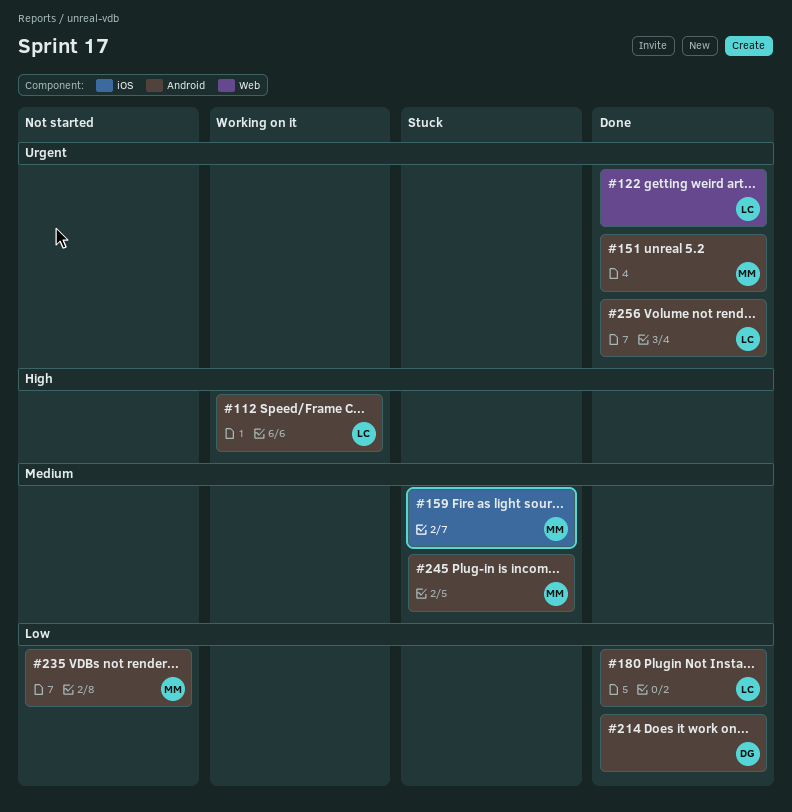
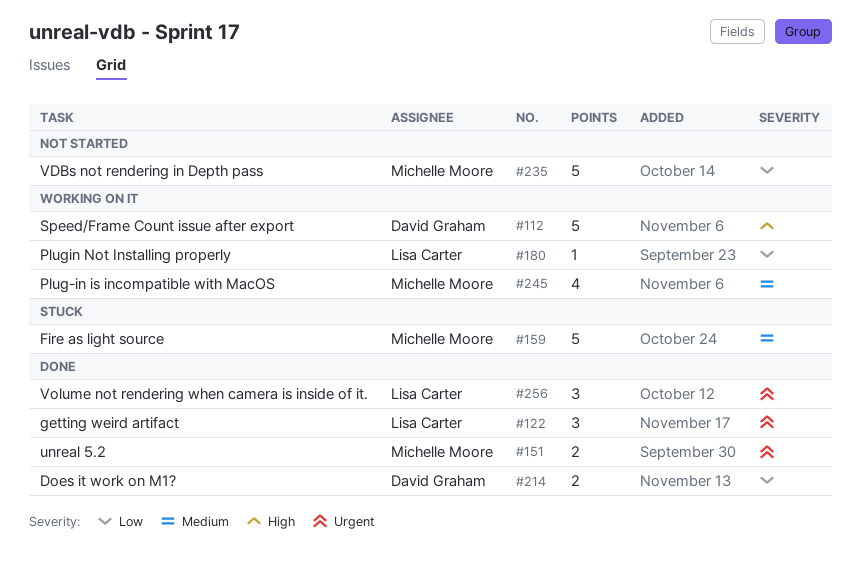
#112, owner: Lisa Carter -> David Graham
#180, status: Done -> Working on it
#245, status: Stuck -> Working on it

